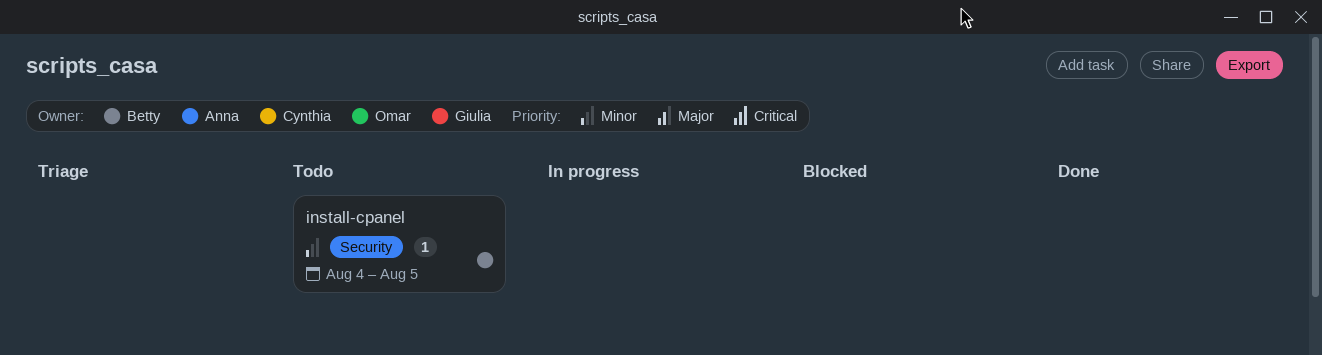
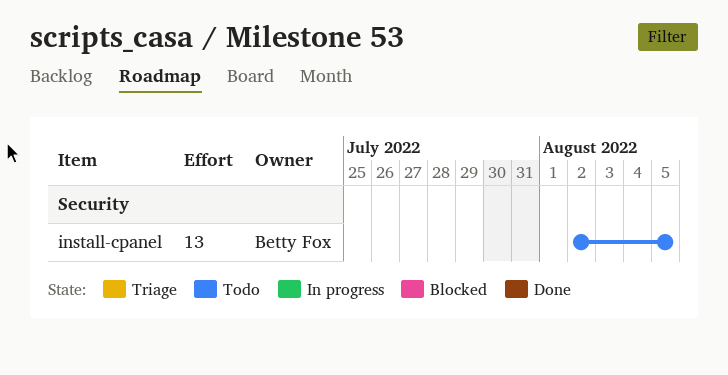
install-cpanel, estimate: 1 -> 13
install-cpanel, start: Aug 4 -> Aug 2

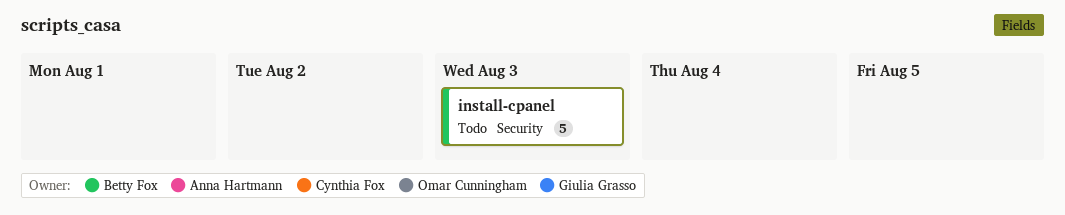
install-cpanel, estimate: 13 -> 5
install-cpanel, due: Aug 5 -> Aug 3

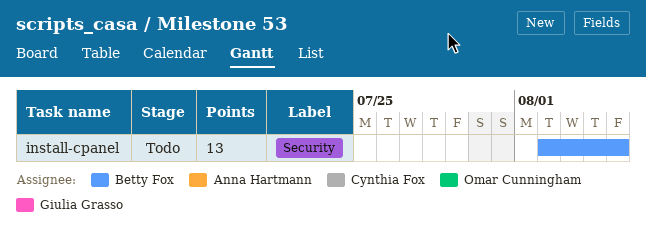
install-cpanel, estimate: 5 -> 13
install-cpanel, due: Aug 3 -> Aug 5

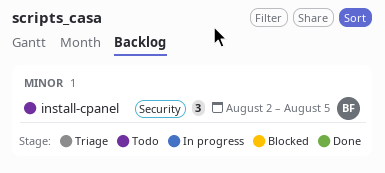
install-cpanel, estimate: 13 -> 3

